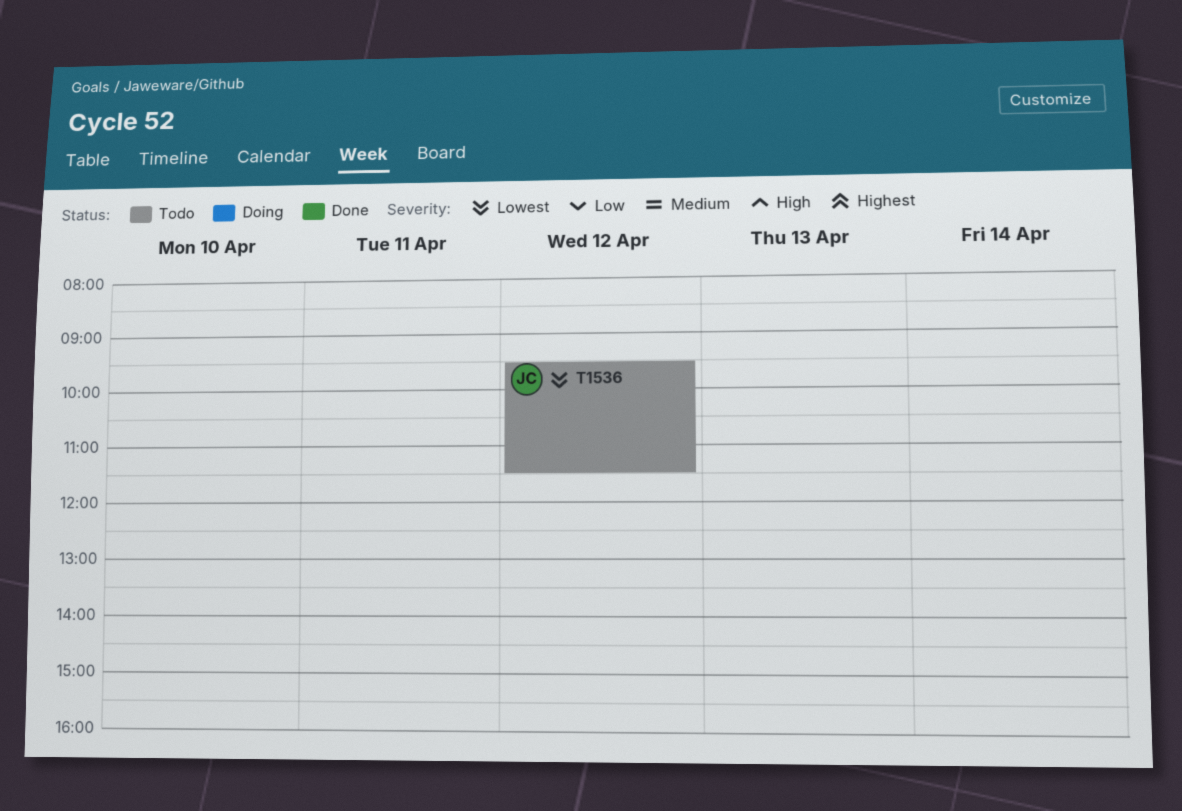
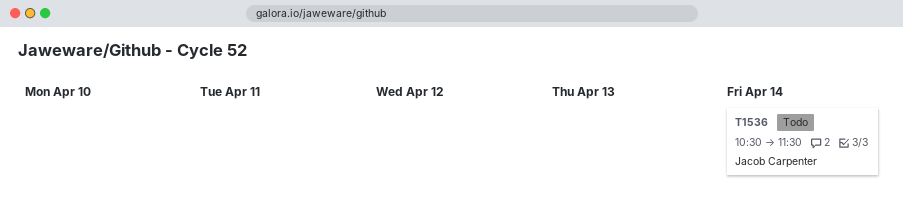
T1536, day: Apr 12 -> Apr 14
T1536, begins: 09:30 -> 10:30

